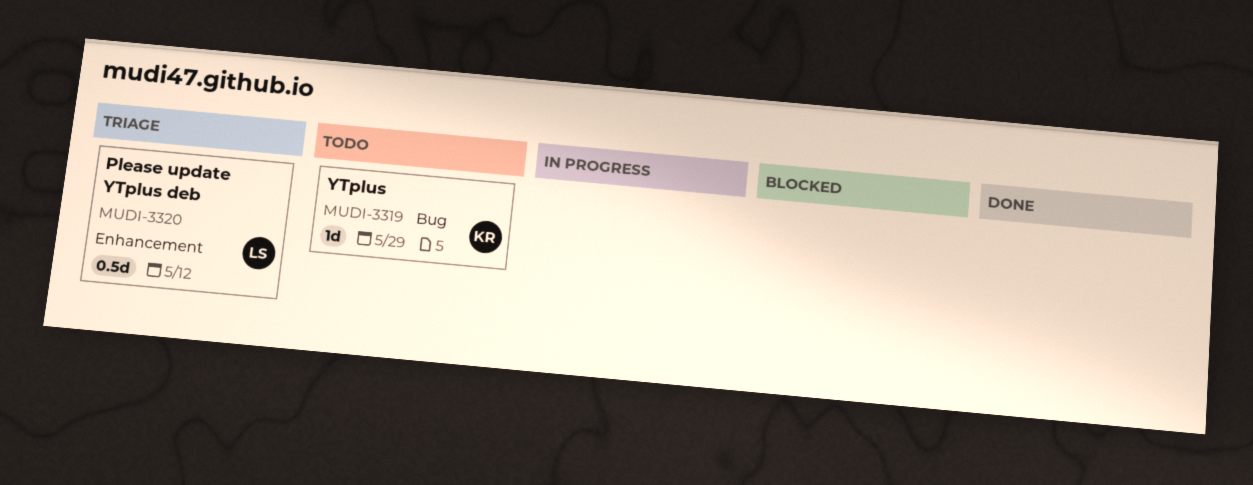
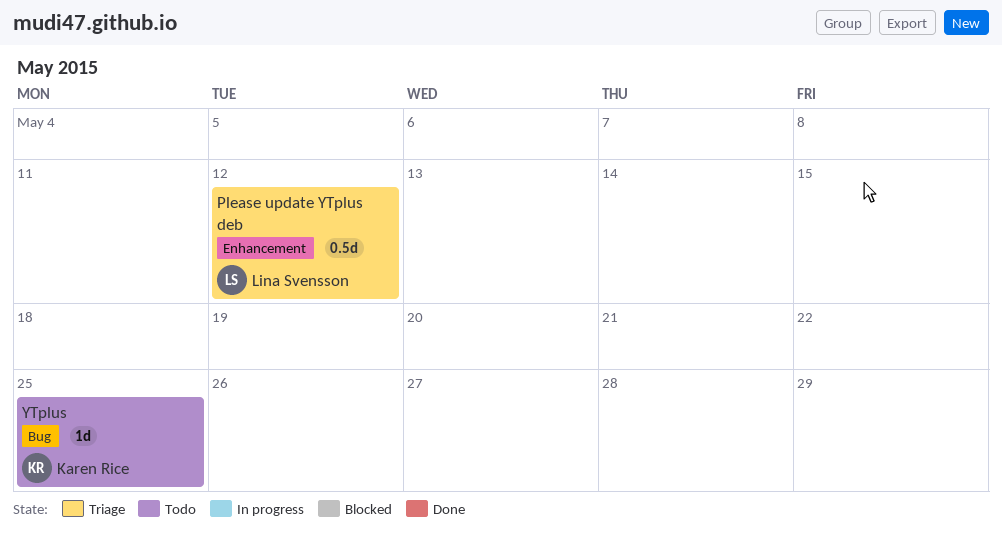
YTplus, due: May 29 -> May 25

